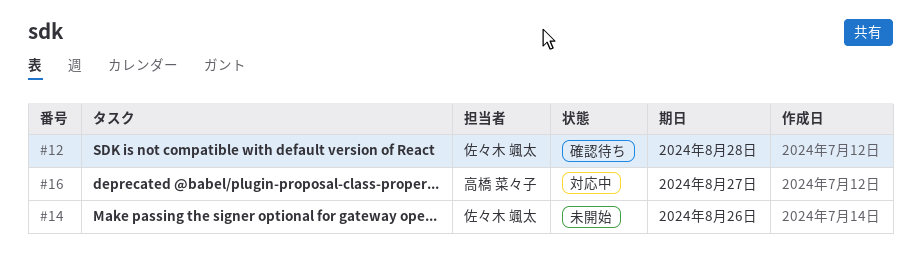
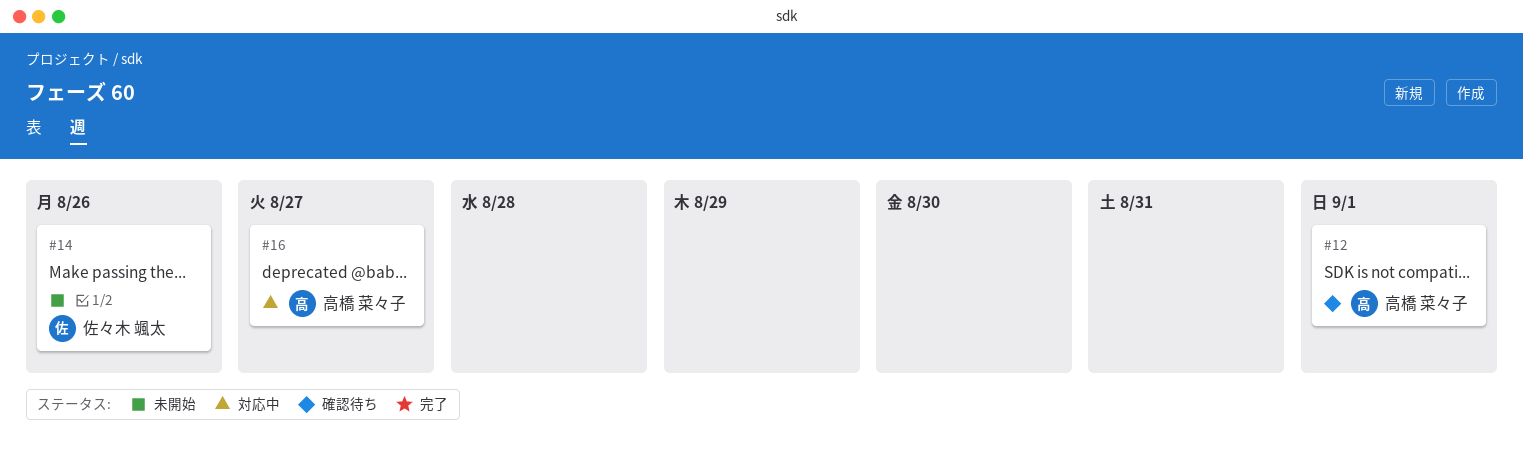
#12, owner: 佐々木 颯太 -> 高橋 菜々子
#12, due: Aug 28 -> Sep 1

